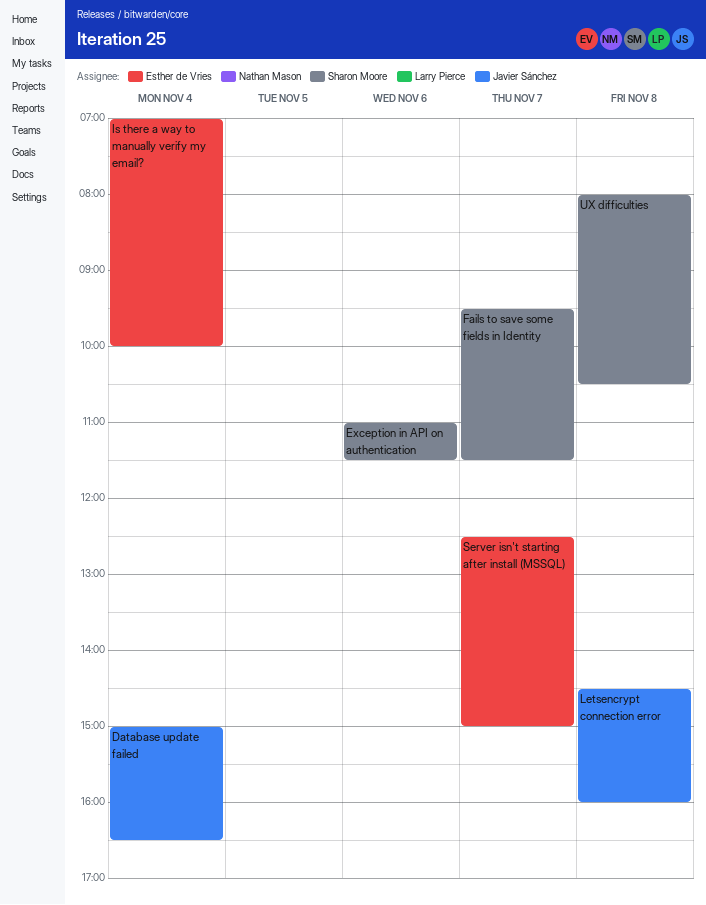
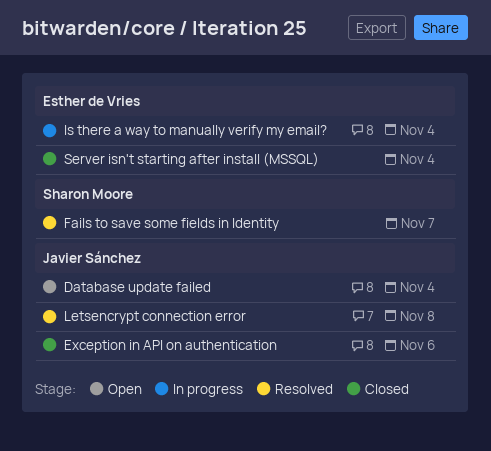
Exception in API on authentication, owner: Sharon Moore -> Javier Sánchez
Server isn't starting after install (MSSQL), day: Nov 7 -> Nov 4
UX difficulties: present -> none

